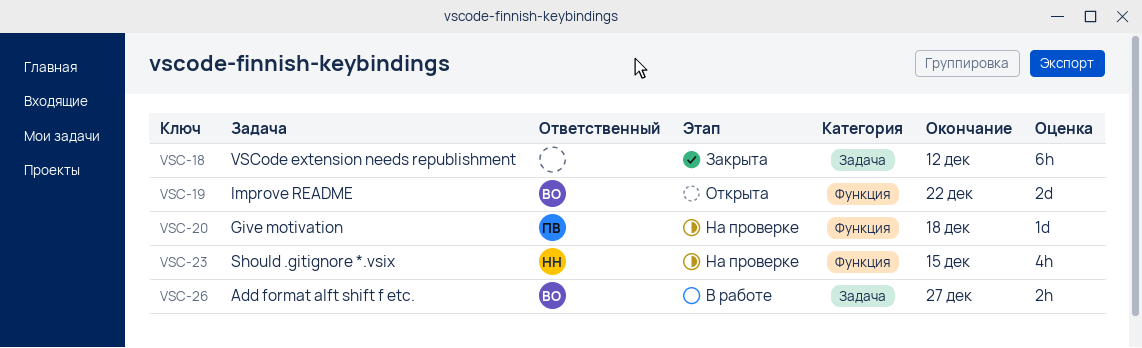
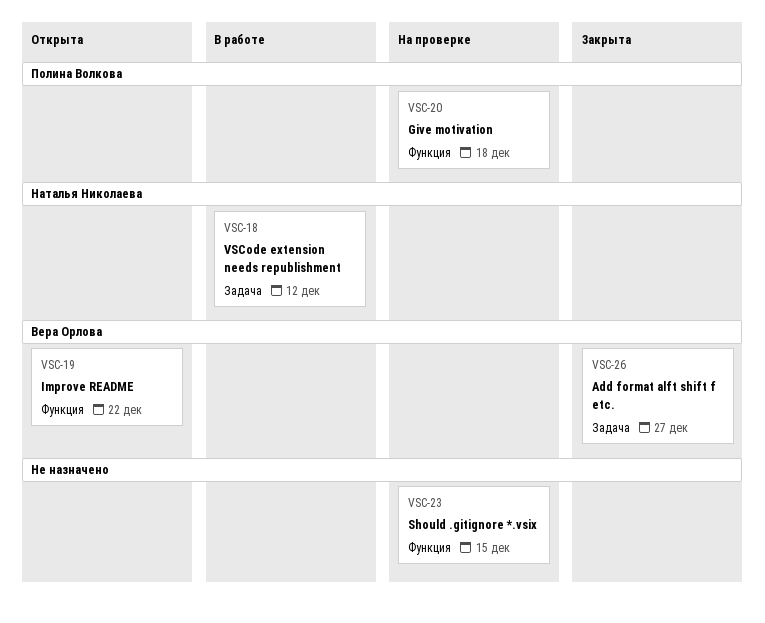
VSC-18, status: Закрыта -> В работе
VSC-18, owner: none -> Наталья Николаева
VSC-23, owner: Наталья Николаева -> none
VSC-26, status: В работе -> Закрыта

